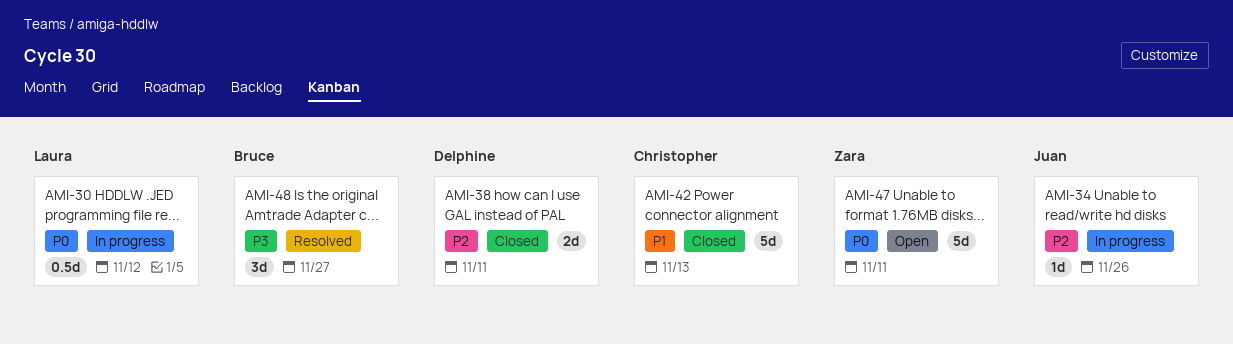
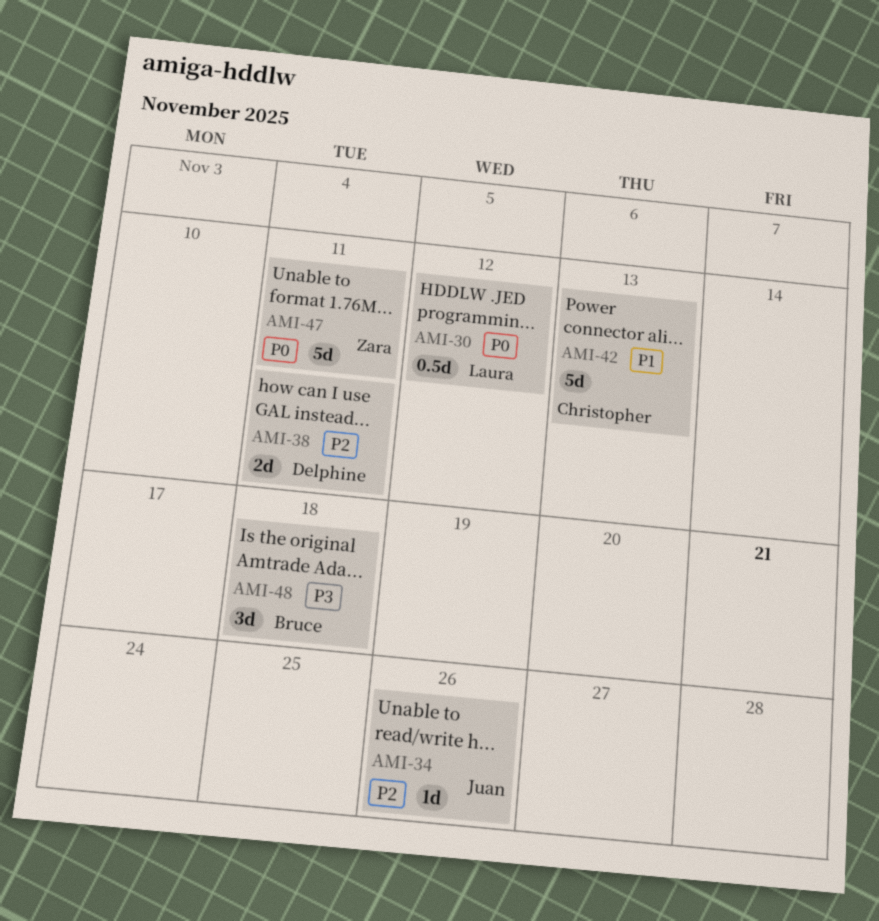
AMI-48, due: Nov 27 -> Nov 18

